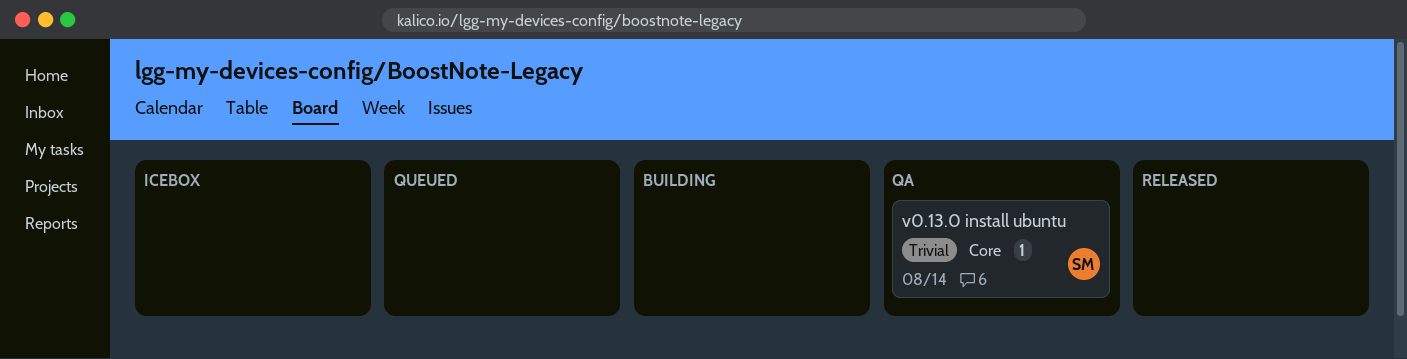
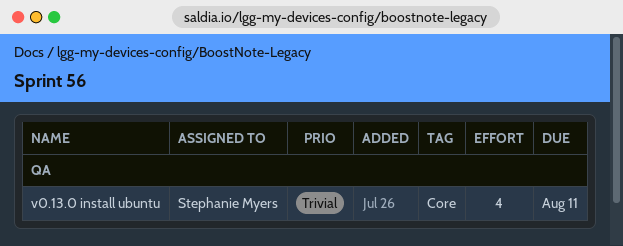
v0.13.0 install ubuntu, estimate: 1 -> 4
v0.13.0 install ubuntu, due: Aug 14 -> Aug 11

